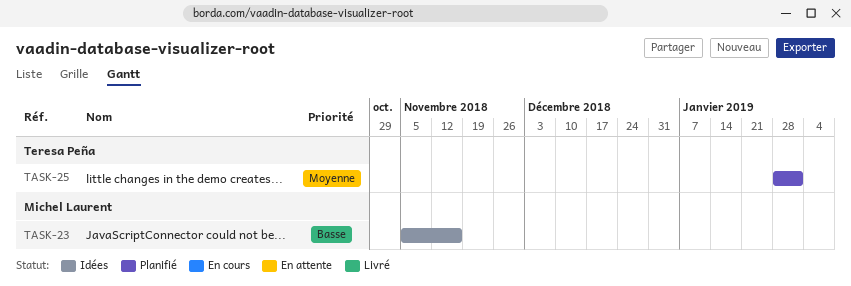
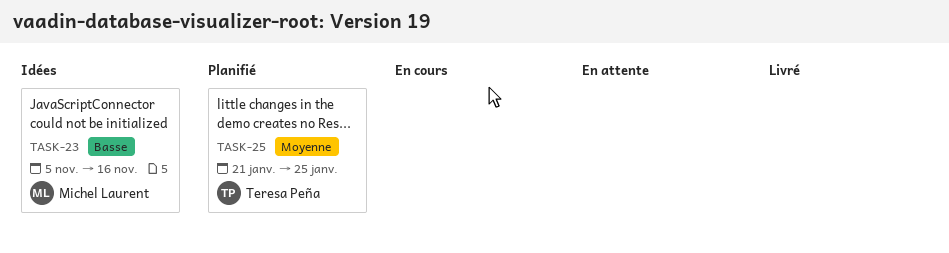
TASK-25, start: Jan 28 -> Jan 21
TASK-25, due: Feb 1 -> Jan 25

